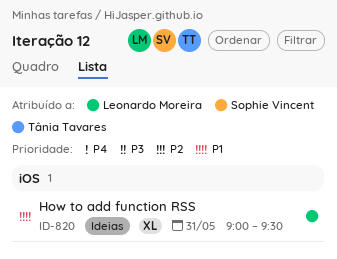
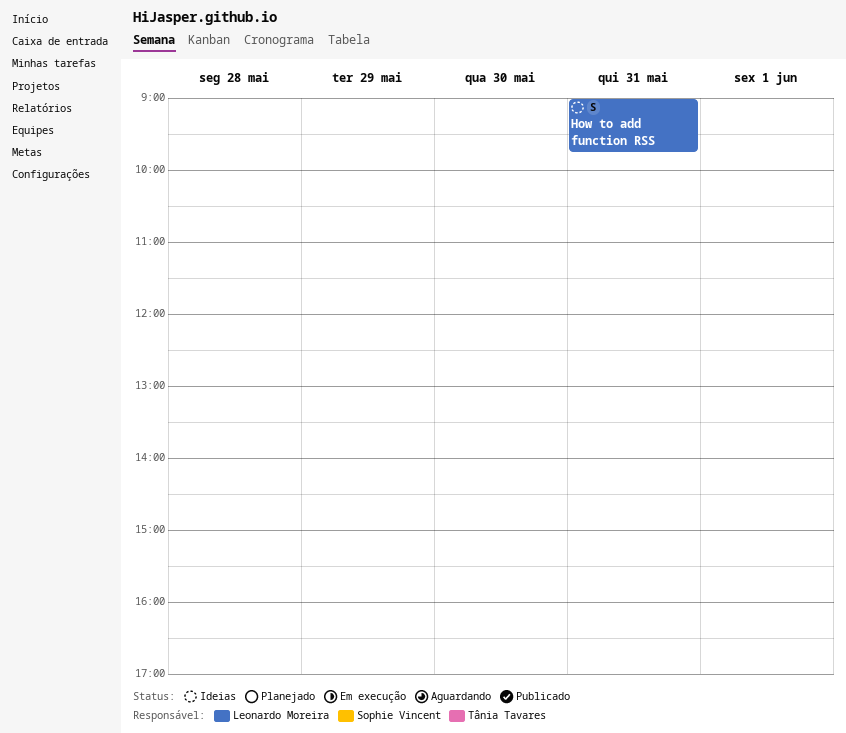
How to add function RSS, estimate: XL -> S
How to add function RSS, ends: 09:30 -> 09:45

